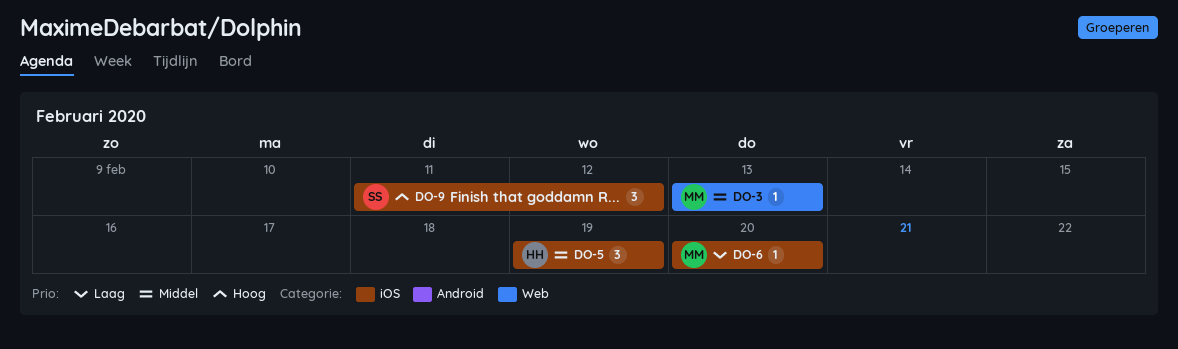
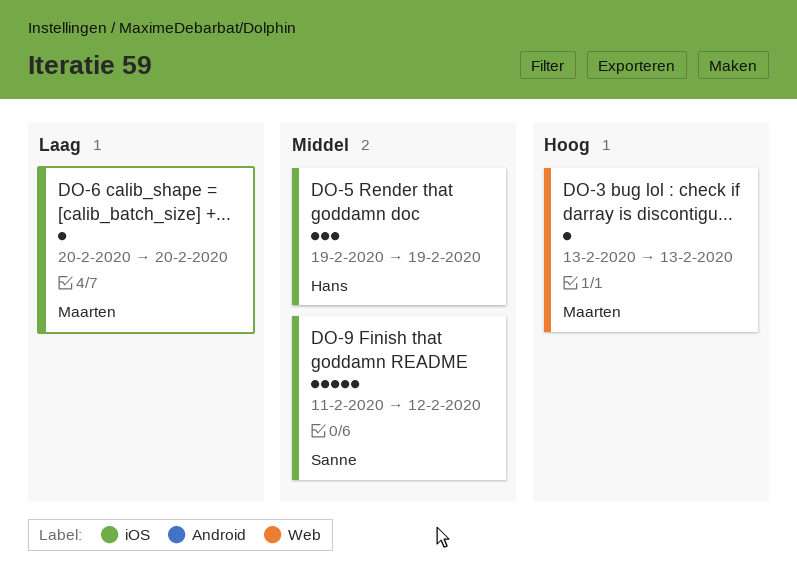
DO-3, priority: Middel -> Hoog
DO-9, priority: Hoog -> Middel
DO-9, estimate: 3 -> 5

